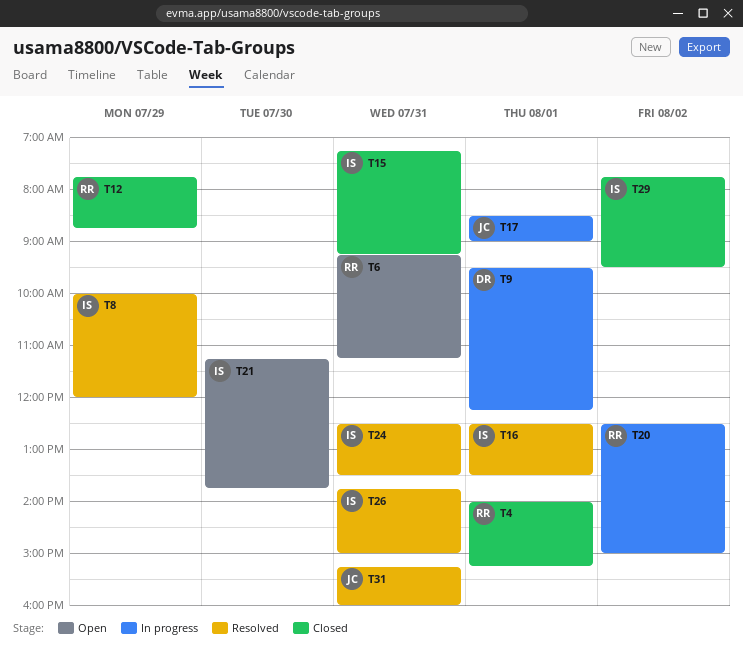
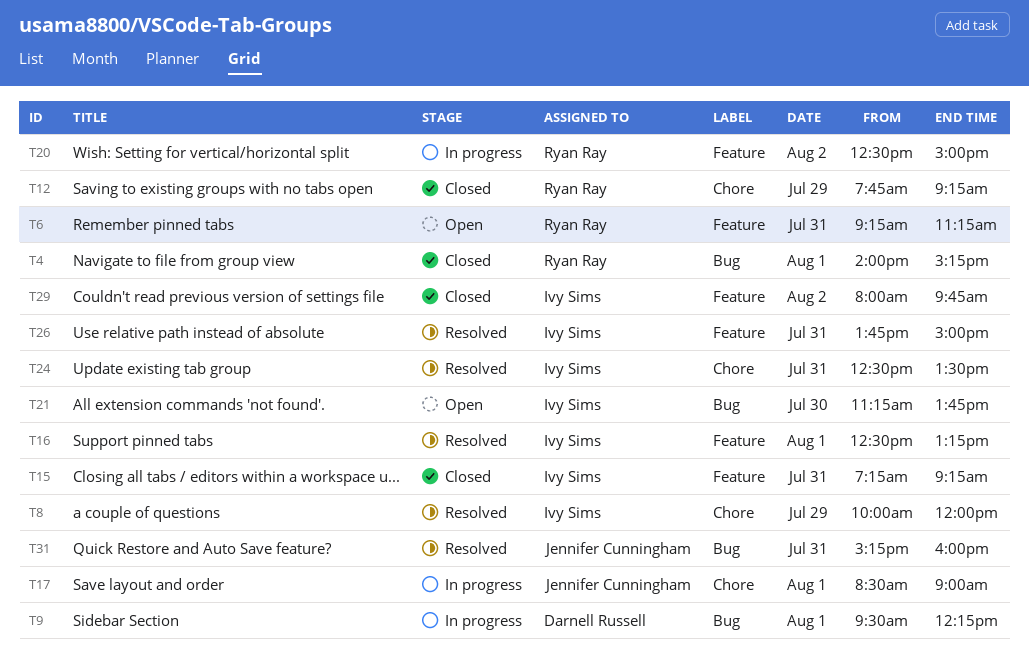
T12, ends: 08:45 -> 09:15
T16, ends: 13:30 -> 13:15
T29, begins: 07:45 -> 08:00
T29, ends: 09:30 -> 09:45

